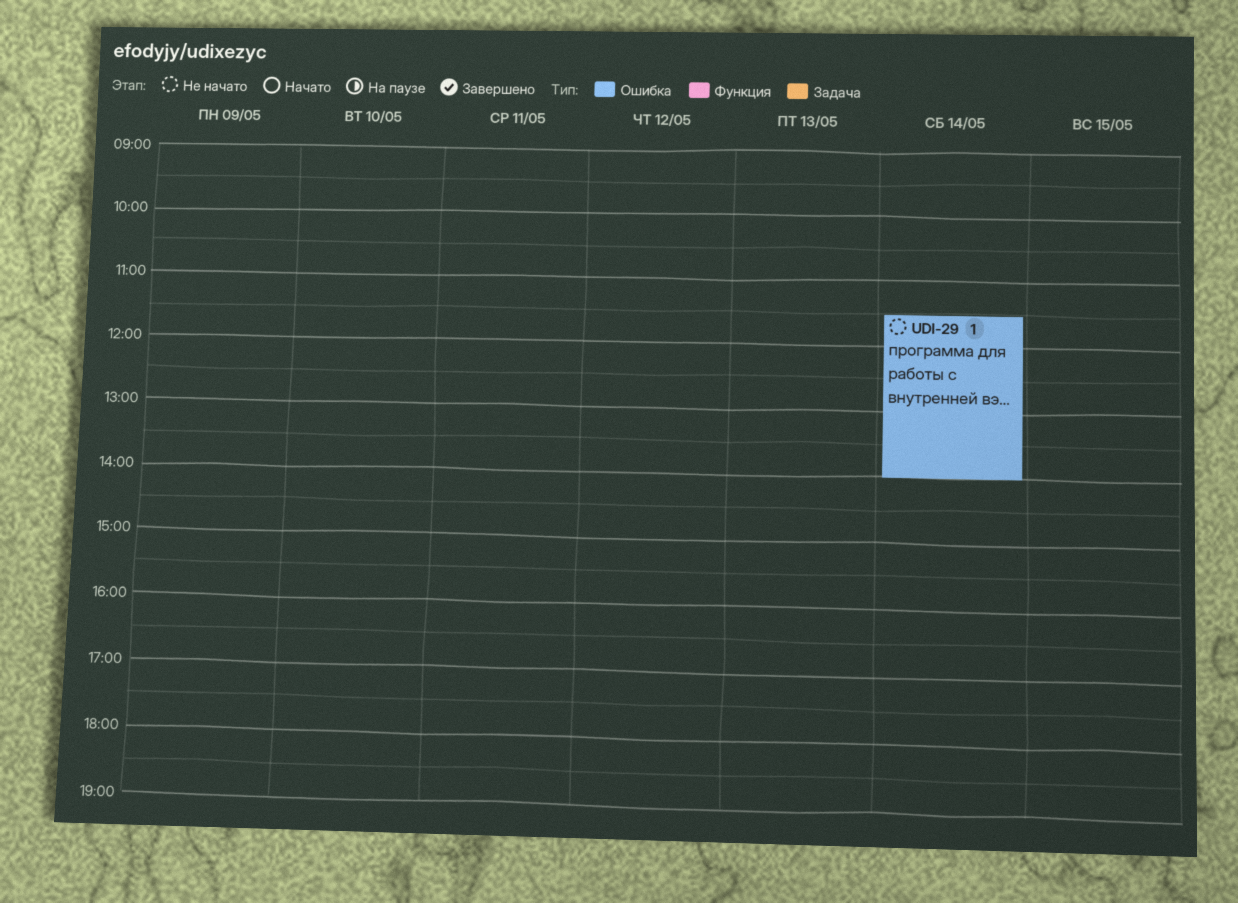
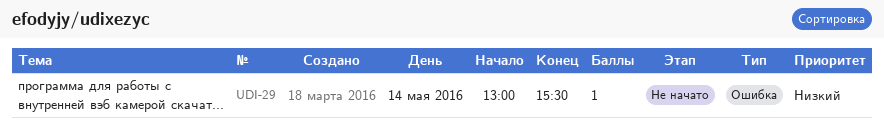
UDI-29, begins: 11:30 -> 13:00
UDI-29, ends: 14:00 -> 15:30

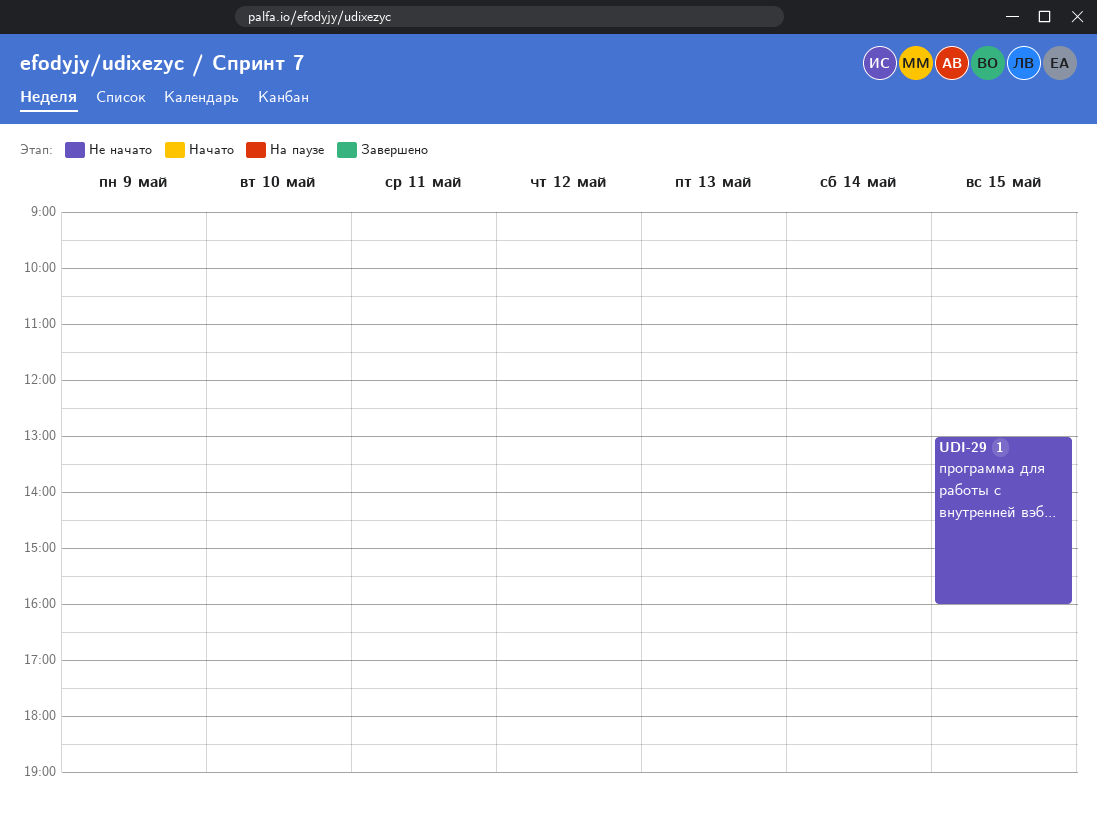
UDI-29, day: May 14 -> May 15
UDI-29, ends: 15:30 -> 16:00

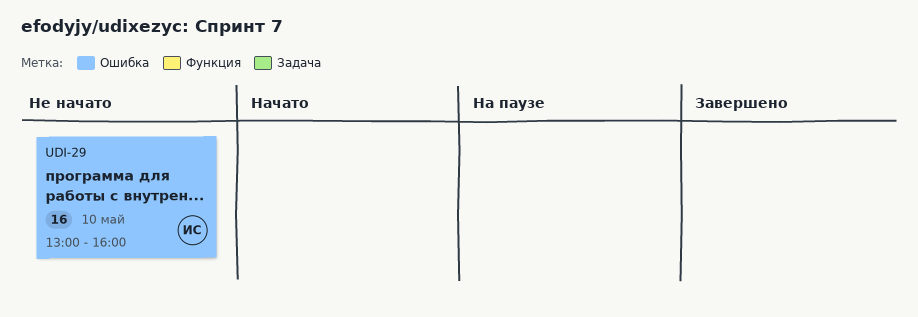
UDI-29, estimate: 1 -> 16
UDI-29, day: May 15 -> May 10

